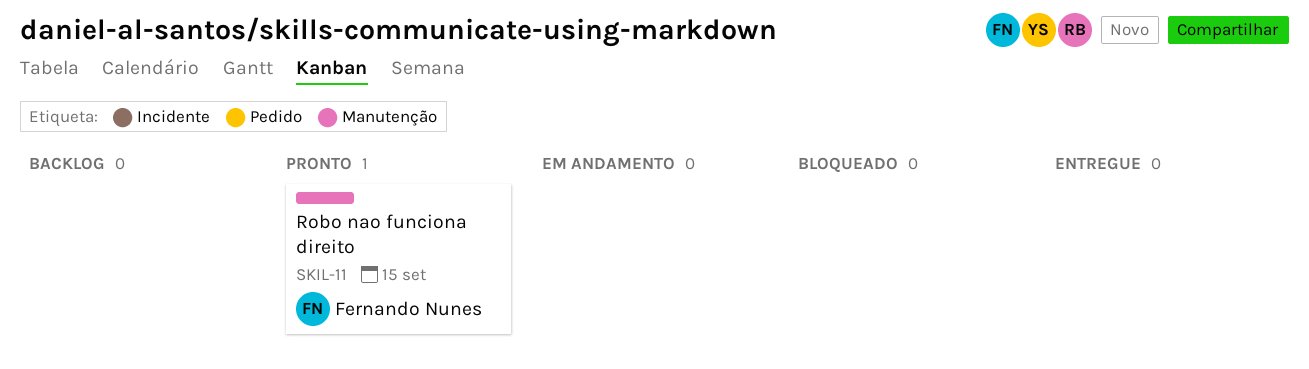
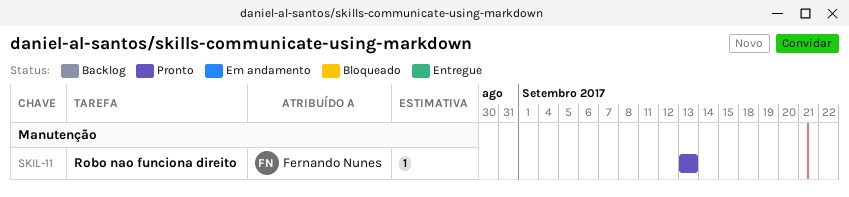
SKIL-11, due: Sep 15 -> Sep 13

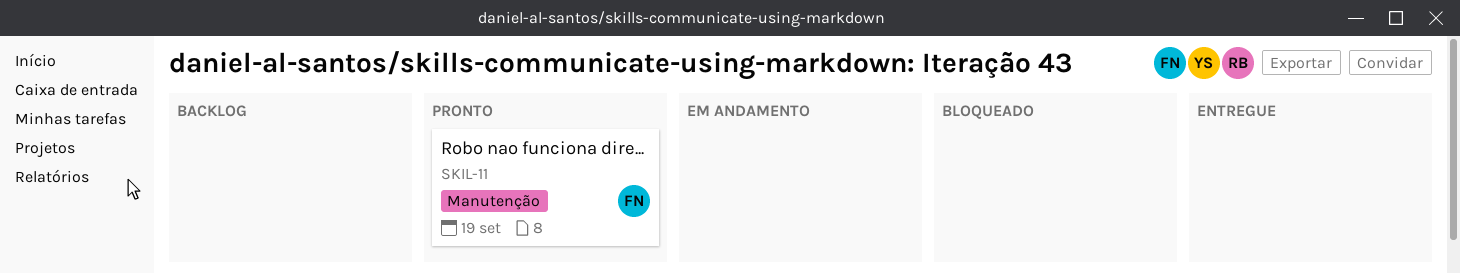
SKIL-11, due: Sep 13 -> Sep 19

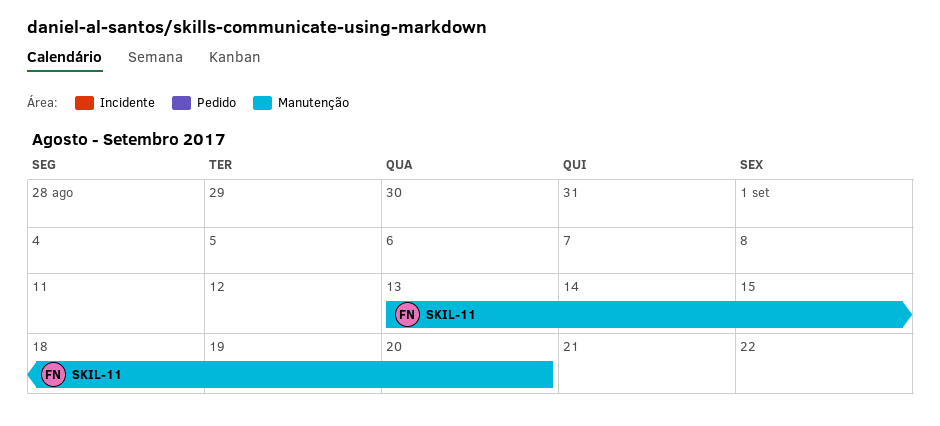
SKIL-11, due: Sep 19 -> Sep 20

